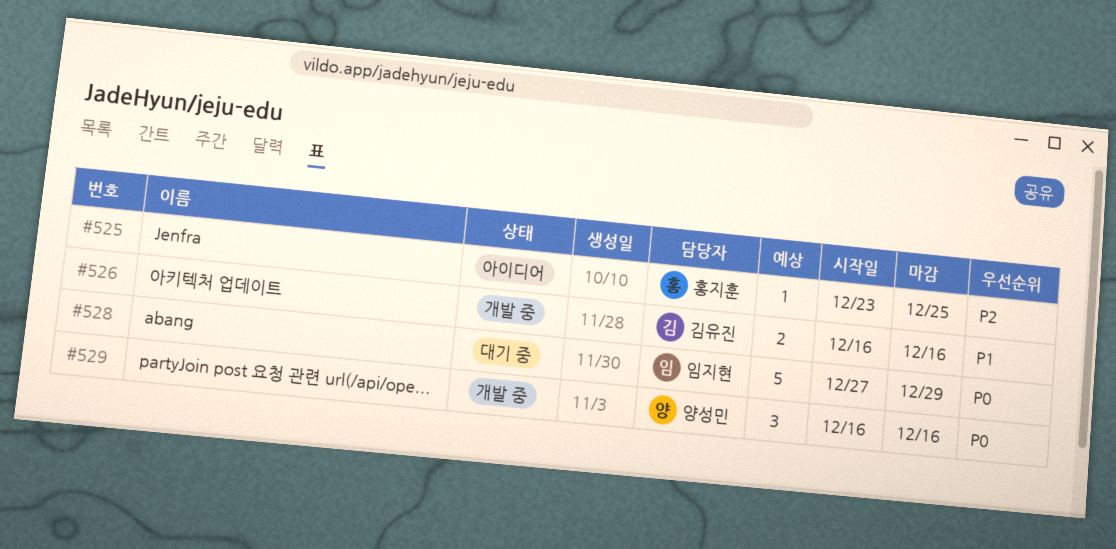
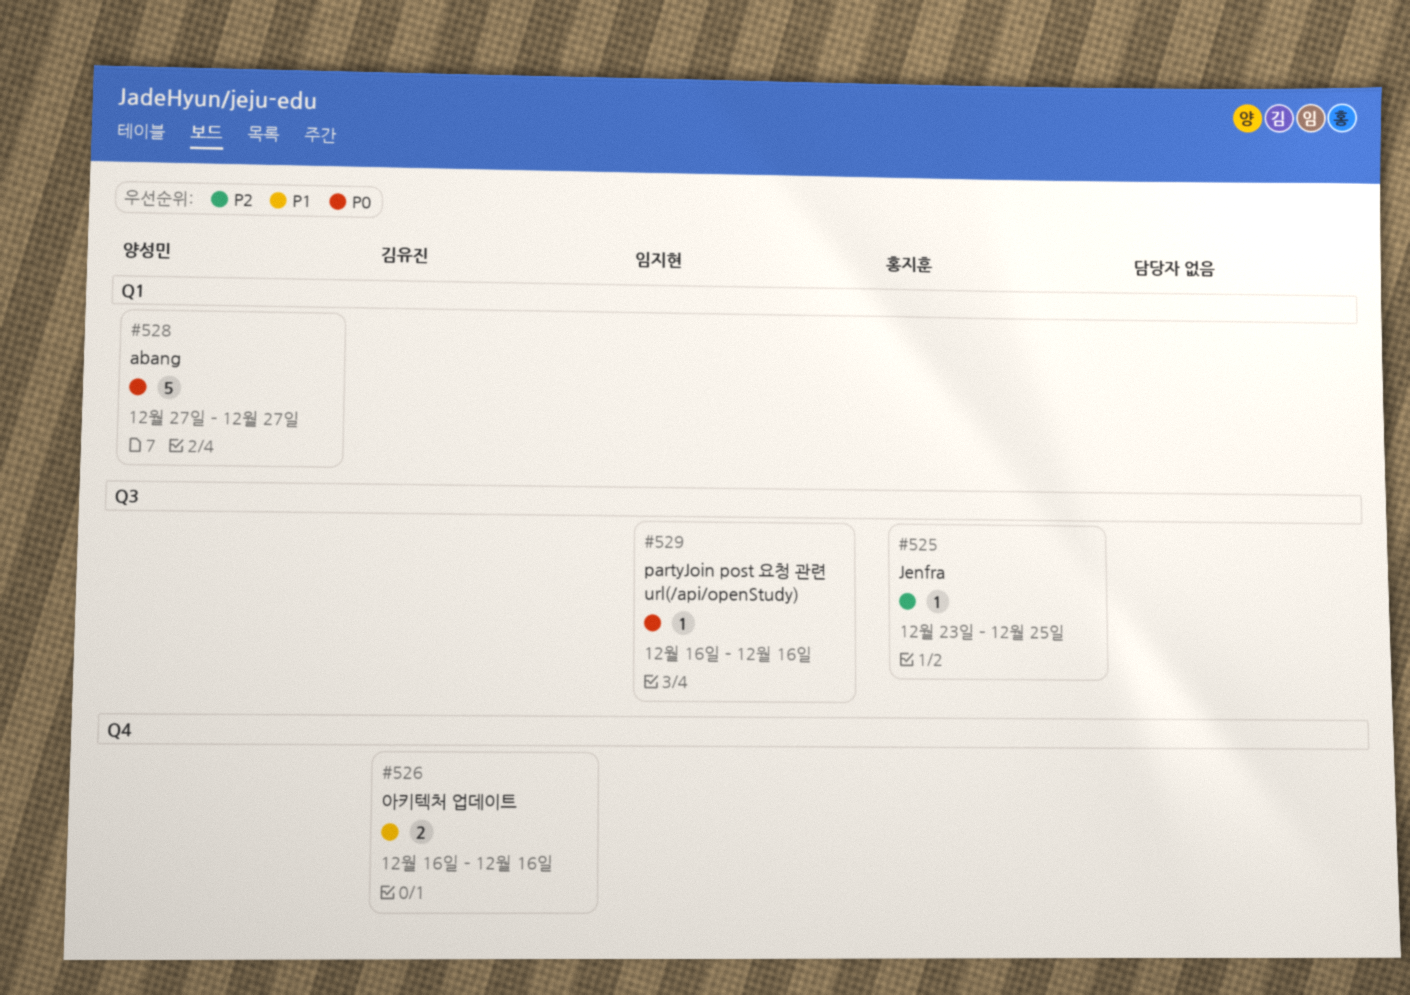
#528, owner: 임지현 -> 양성민
#528, due: Dec 29 -> Dec 27
#529, owner: 양성민 -> 임지현
#529, estimate: 3 -> 1

